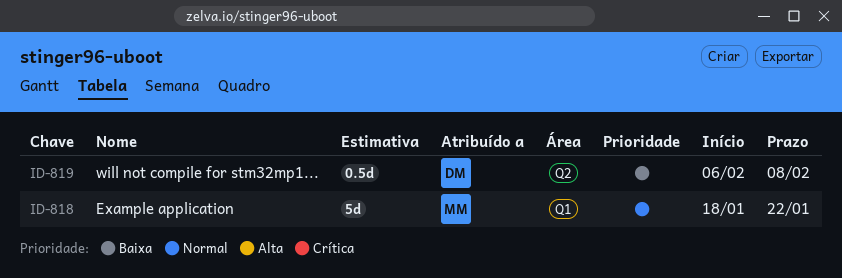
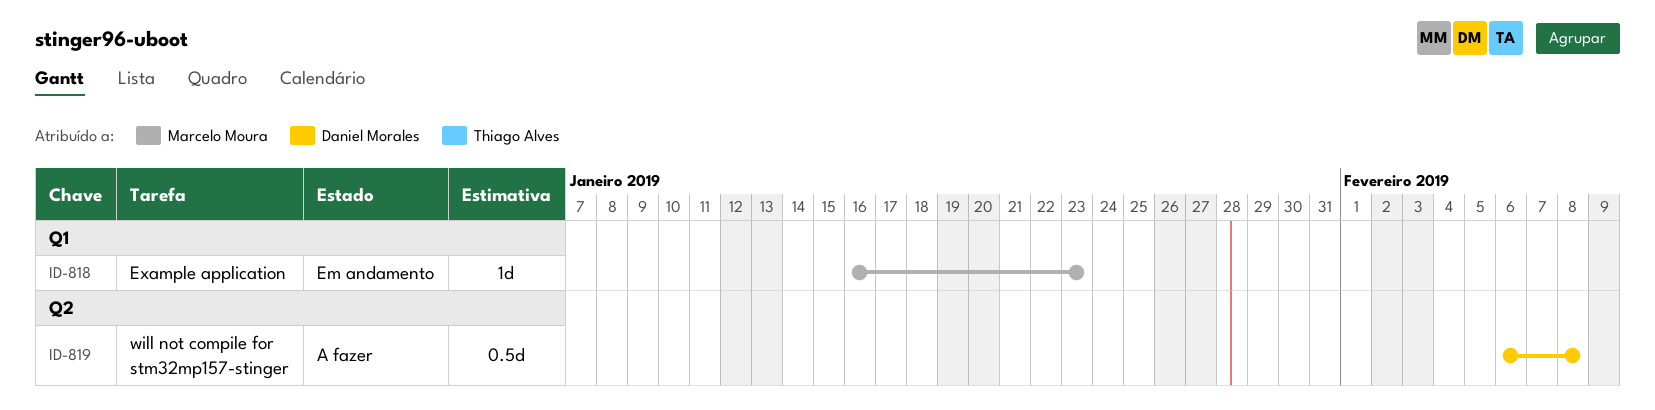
ID-818, estimate: 5d -> 1d
ID-818, start: Jan 18 -> Jan 16
ID-818, due: Jan 22 -> Jan 23

